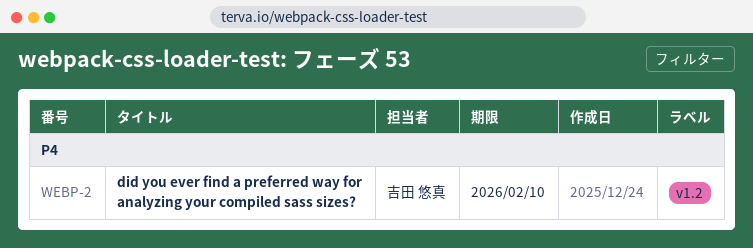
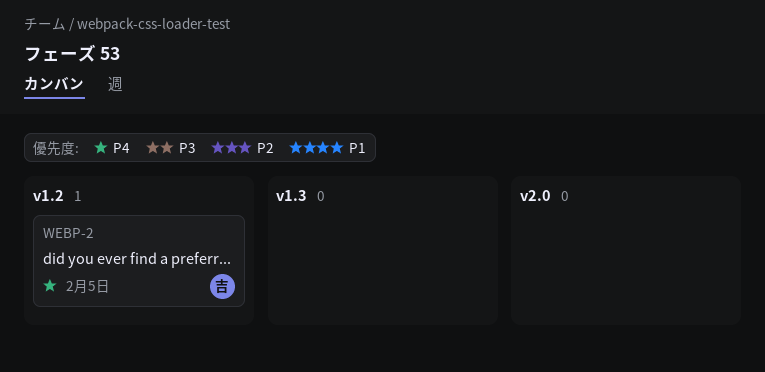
WEBP-2, due: Feb 10 -> Feb 5

